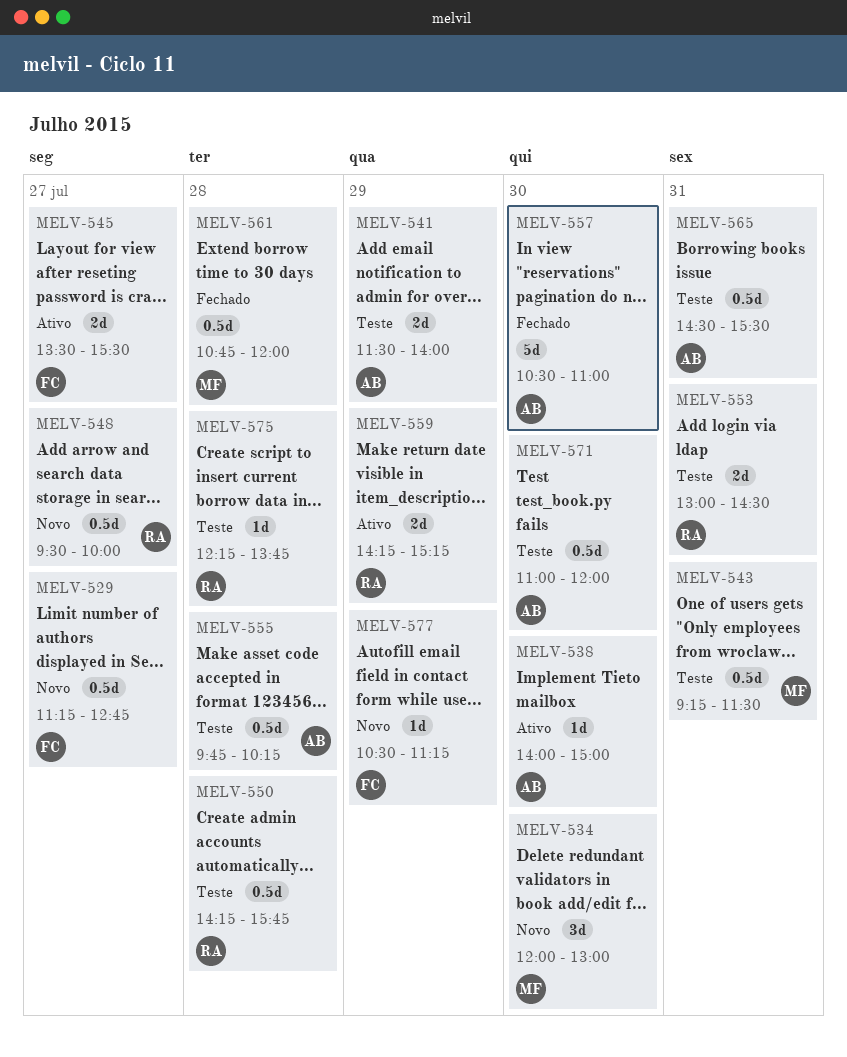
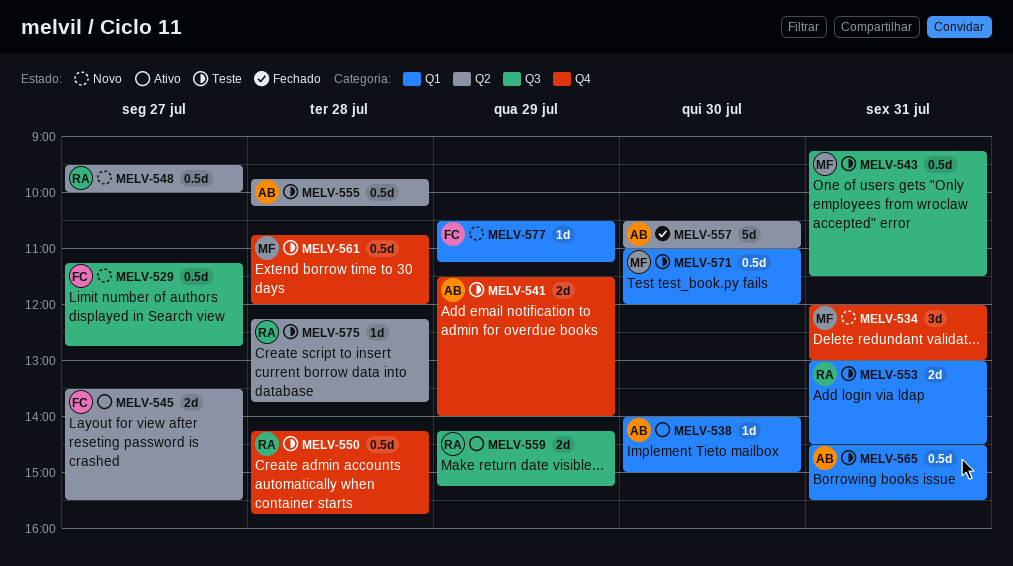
MELV-534, day: Jul 30 -> Jul 31
MELV-561, status: Fechado -> Teste
MELV-571, owner: AB -> MF

